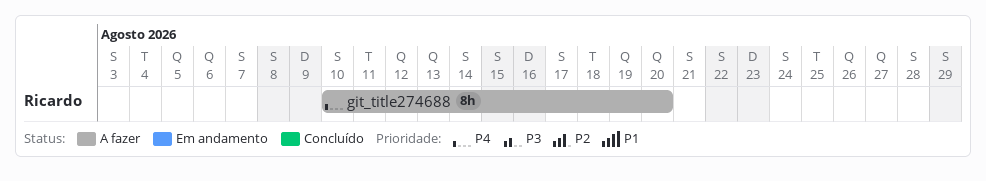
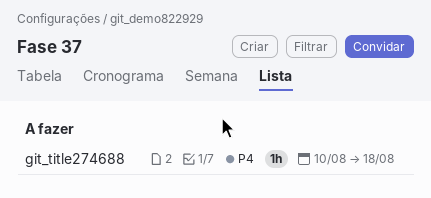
git_title274688, estimate: 8h -> 1h
git_title274688, due: Aug 20 -> Aug 18

